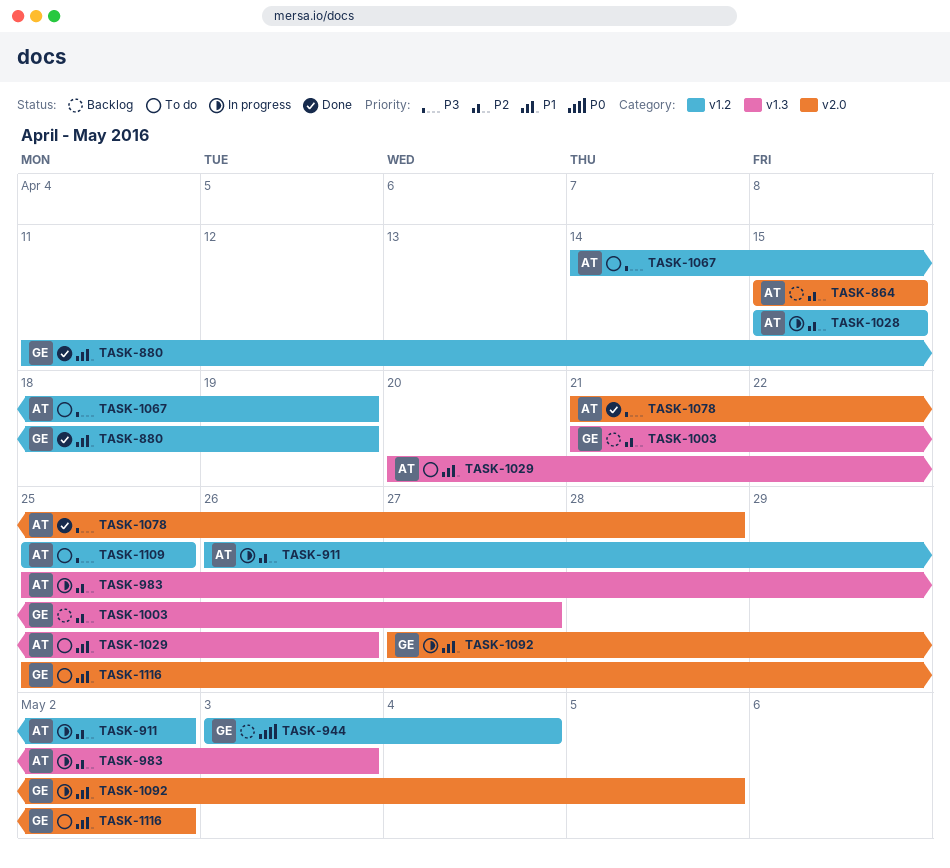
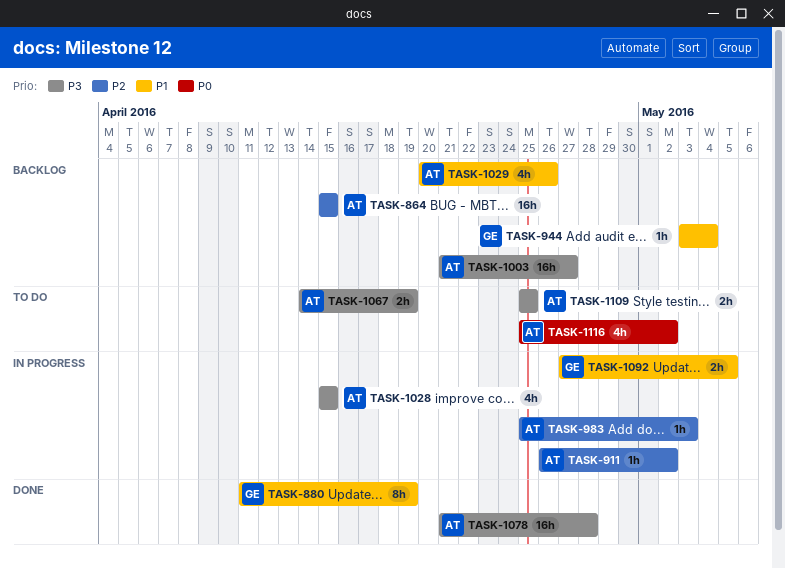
TASK-944, priority: P0 -> P1
TASK-1003, owner: GE -> AT
TASK-1003, priority: P2 -> P3
TASK-1028, priority: P2 -> P3
TASK-1029, status: To do -> Backlog
TASK-1116, owner: GE -> AT
TASK-1116, priority: P1 -> P0

